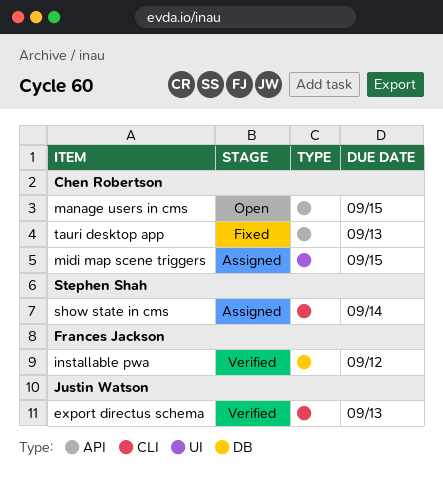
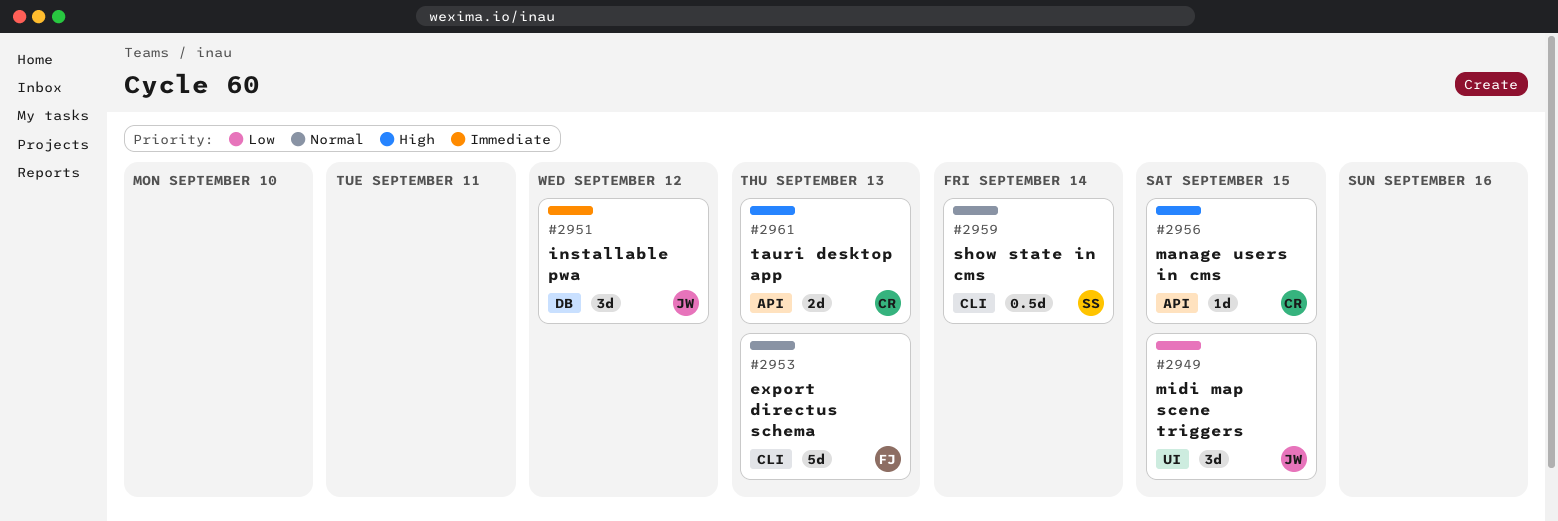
export directus schema, owner: Justin Watson -> Frances Jackson
installable pwa, owner: Frances Jackson -> Justin Watson
midi map scene triggers, owner: Chen Robertson -> Justin Watson

